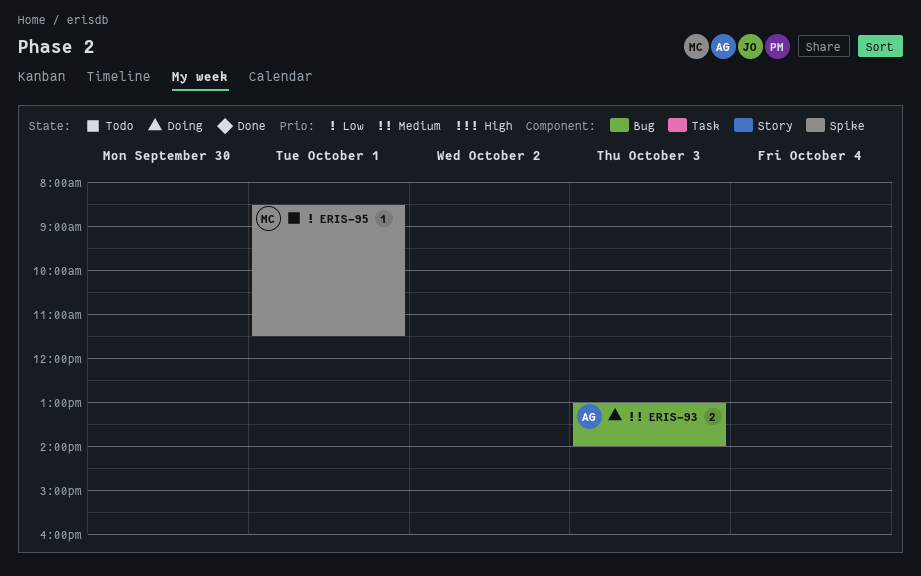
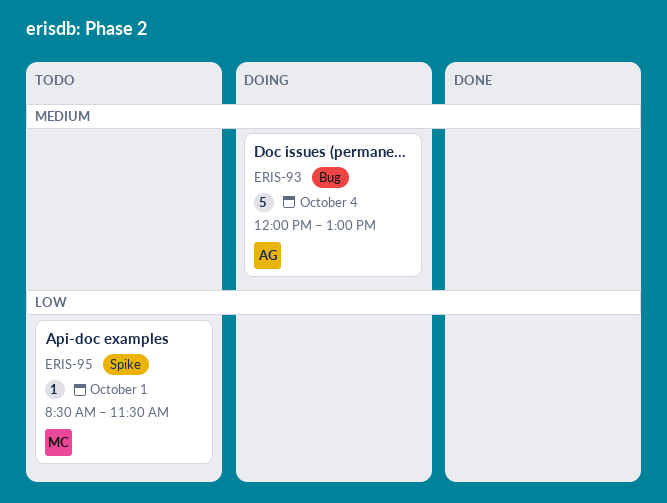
ERIS-93, estimate: 2 -> 5
ERIS-93, day: Oct 3 -> Oct 4
ERIS-93, begins: 13:00 -> 12:00
ERIS-93, ends: 14:00 -> 13:00

